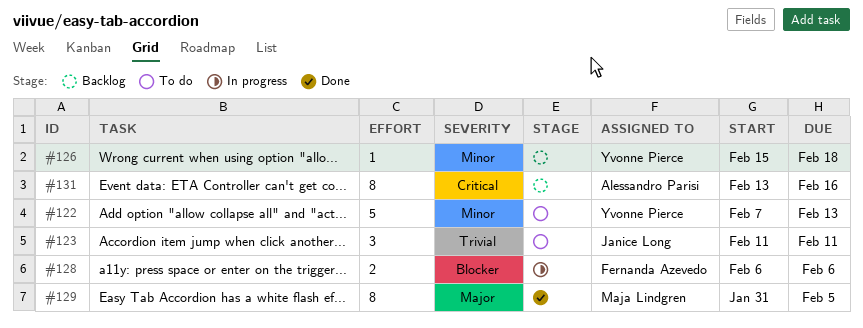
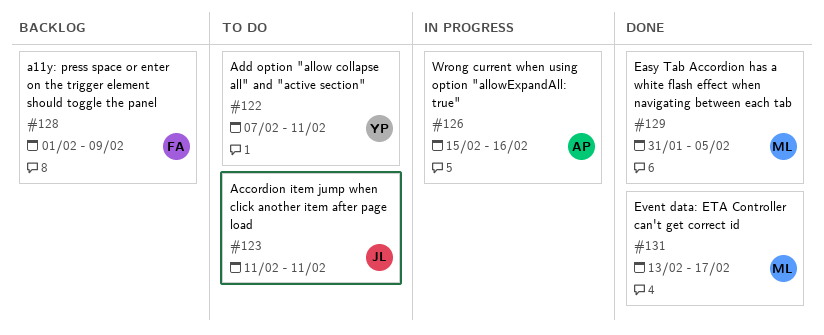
#122, due: Feb 13 -> Feb 11
#126, status: Backlog -> In progress
#126, owner: Yvonne Pierce -> Alessandro Parisi
#126, due: Feb 18 -> Feb 16
#128, status: In progress -> Backlog
#128, start: Feb 6 -> Feb 1
#128, due: Feb 6 -> Feb 9
#131, status: Backlog -> Done
#131, owner: Alessandro Parisi -> Maja Lindgren
#131, due: Feb 16 -> Feb 17

